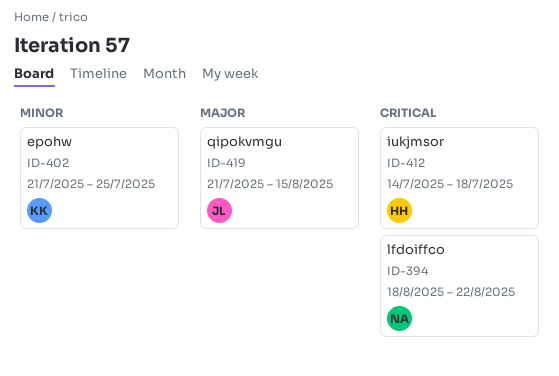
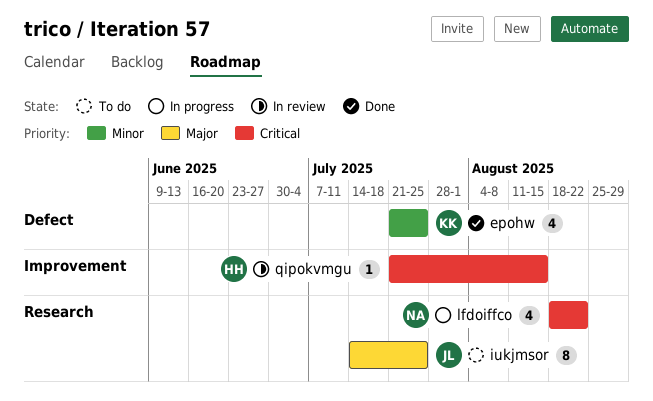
iukjmsor, owner: HH -> JL
iukjmsor, priority: Critical -> Major
iukjmsor, due: Jul 18 -> Jul 25
qipokvmgu, owner: JL -> HH
qipokvmgu, priority: Major -> Critical

